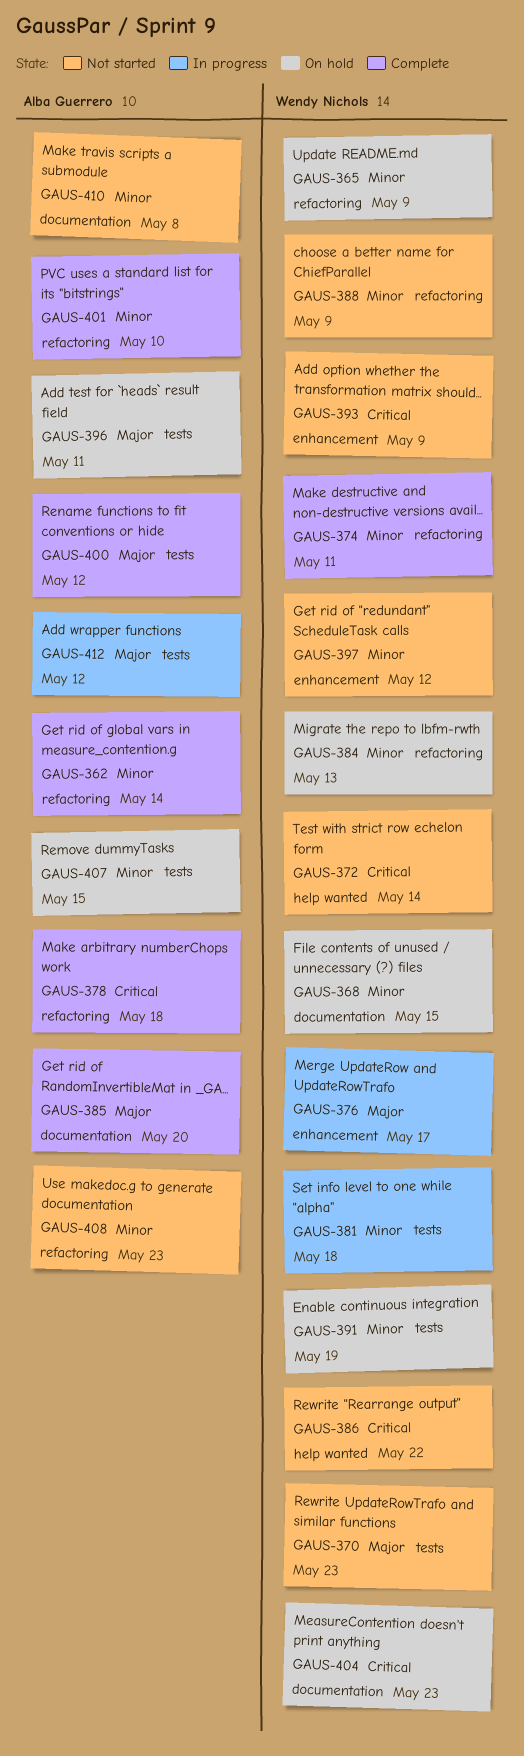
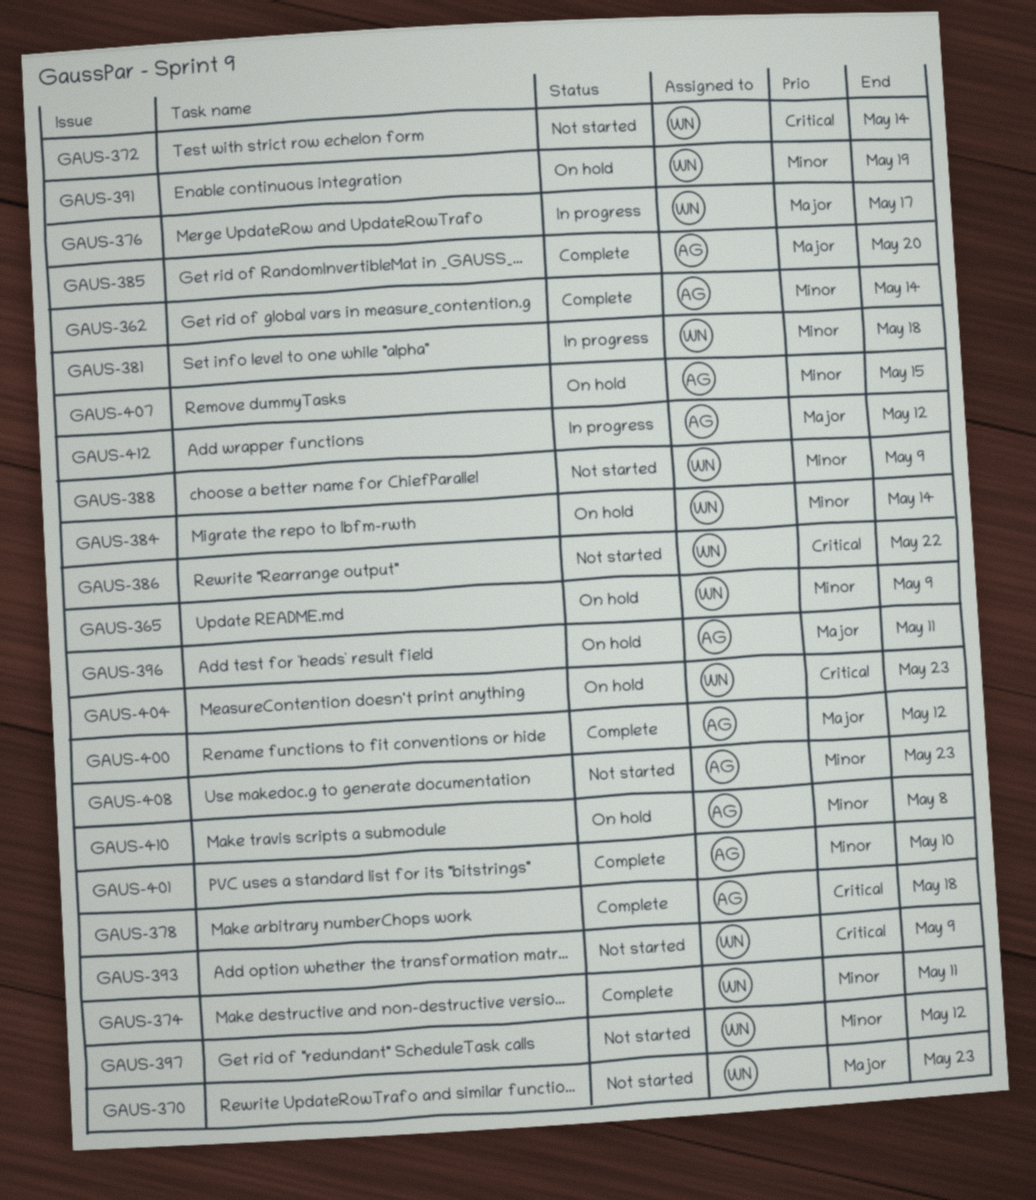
GAUS-368: present -> none
GAUS-384, due: May 13 -> May 14
GAUS-410, status: Not started -> On hold

